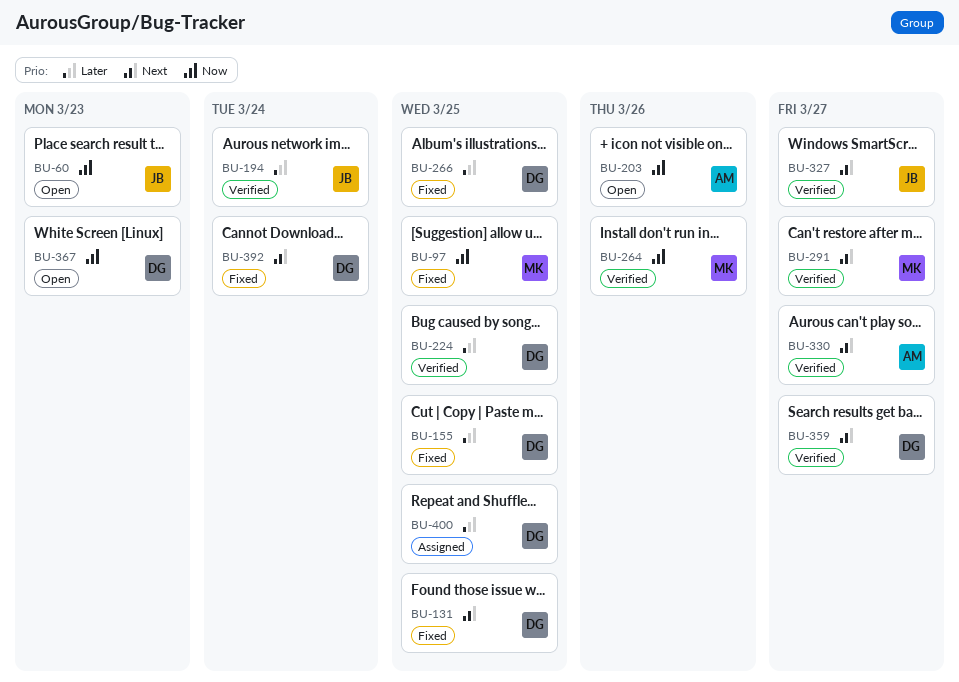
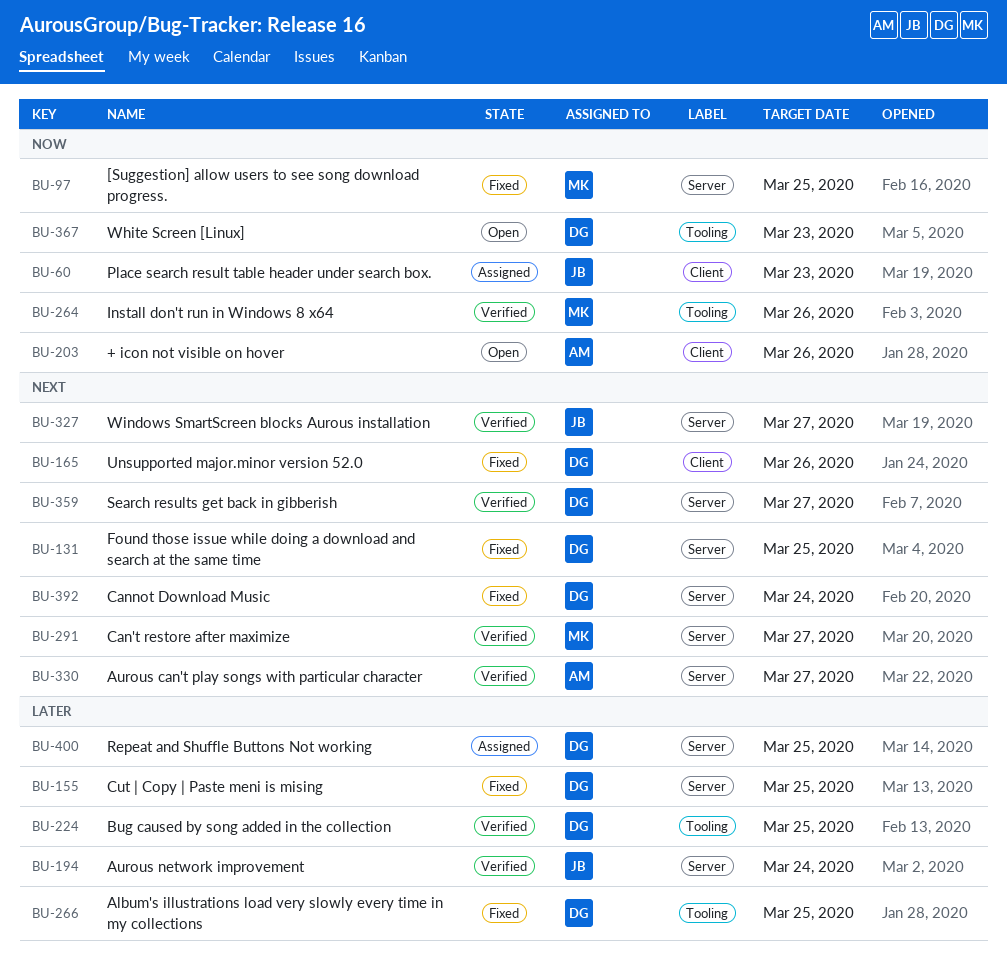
BU-60, status: Open -> Assigned
BU-165: none -> present

